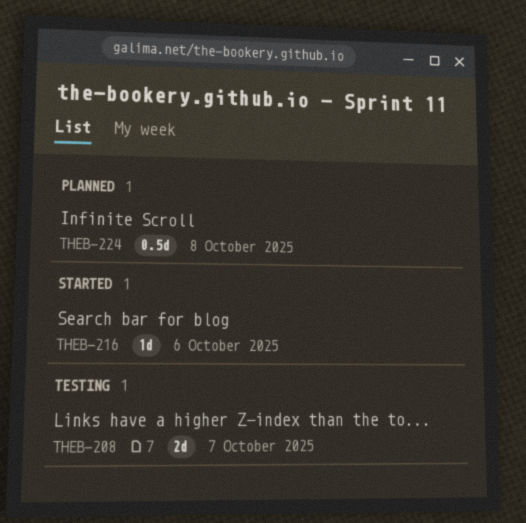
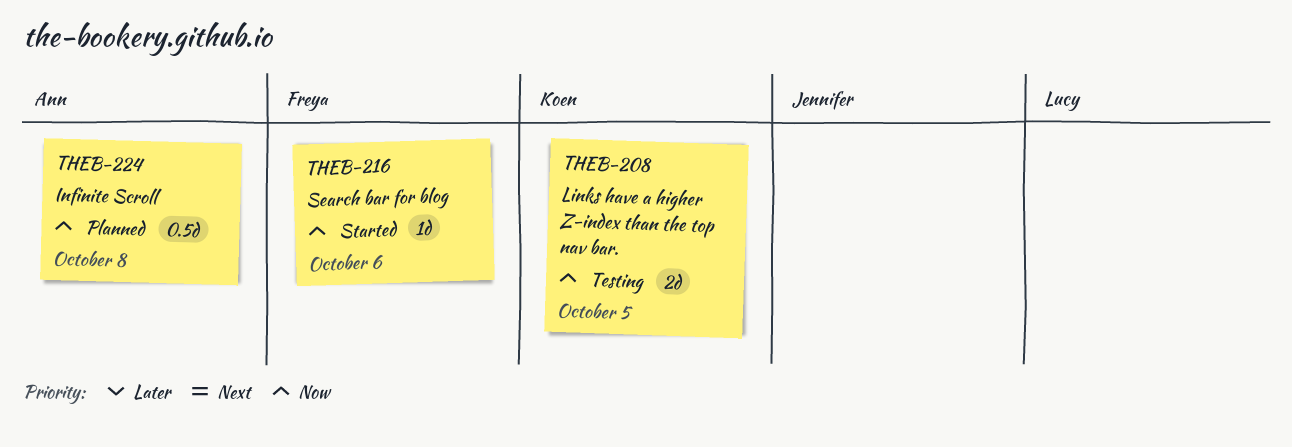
THEB-208, due: Oct 7 -> Oct 5

